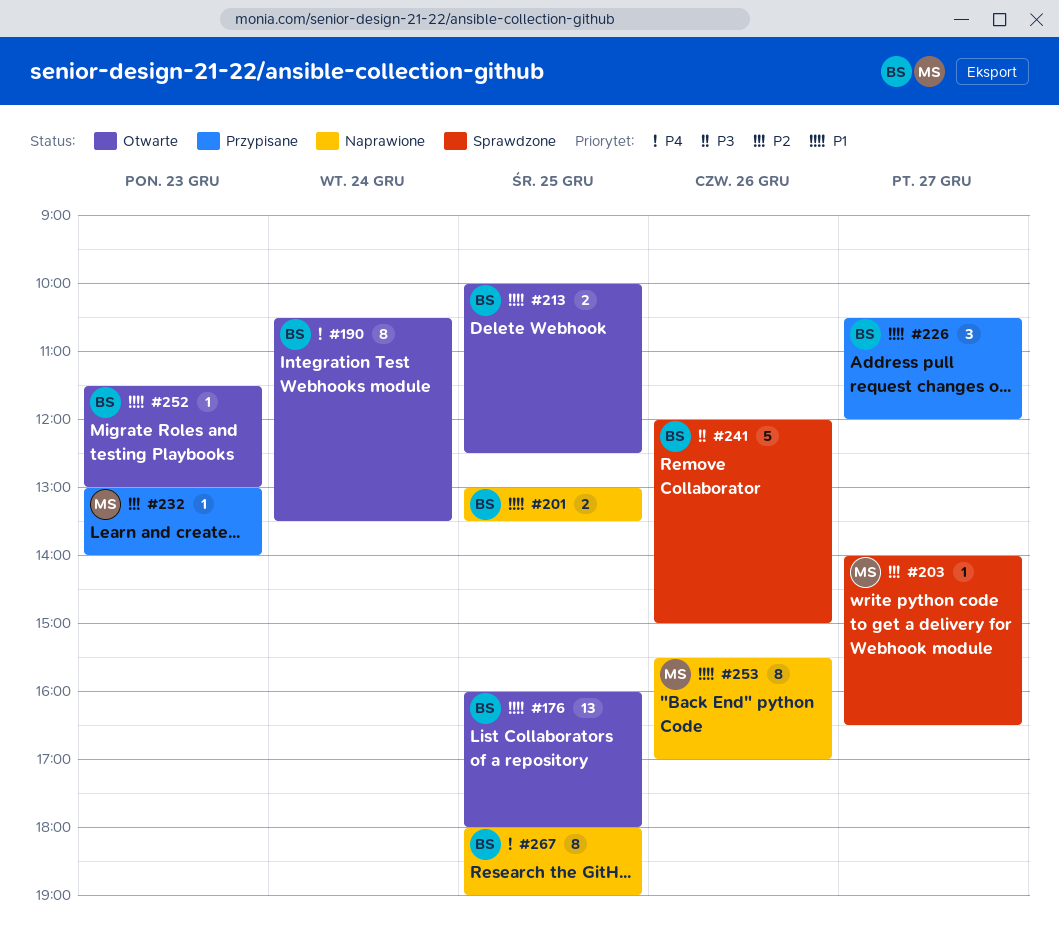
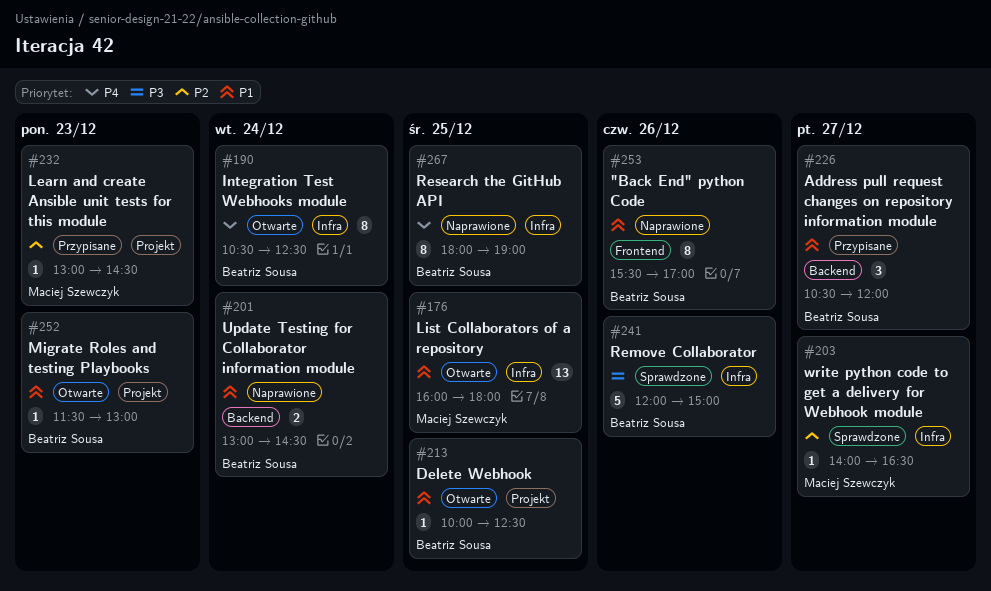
#176, owner: Beatriz Sousa -> Maciej Szewczyk
#190, ends: 13:30 -> 12:30
#201, day: Dec 25 -> Dec 24
#201, ends: 13:30 -> 14:30
#213, estimate: 2 -> 1
#232, ends: 14:00 -> 14:30
#253, owner: Maciej Szewczyk -> Beatriz Sousa

